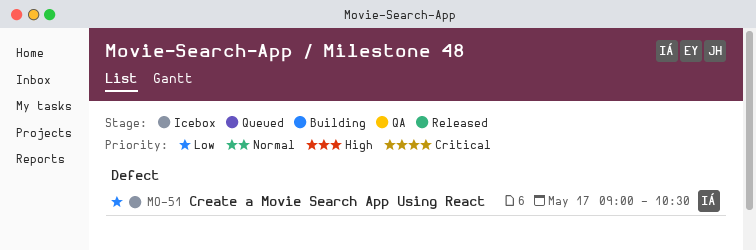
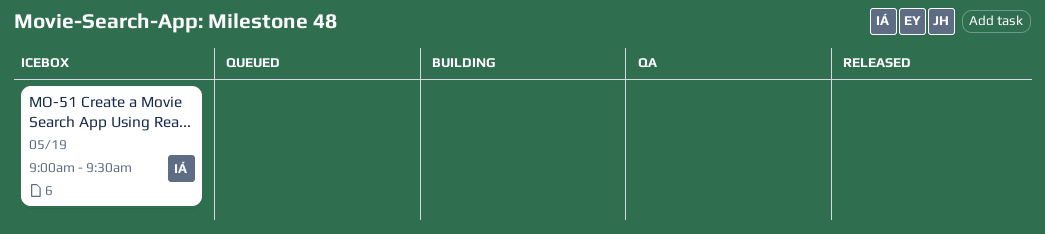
MO-51, day: May 17 -> May 19
MO-51, ends: 10:30 -> 09:30

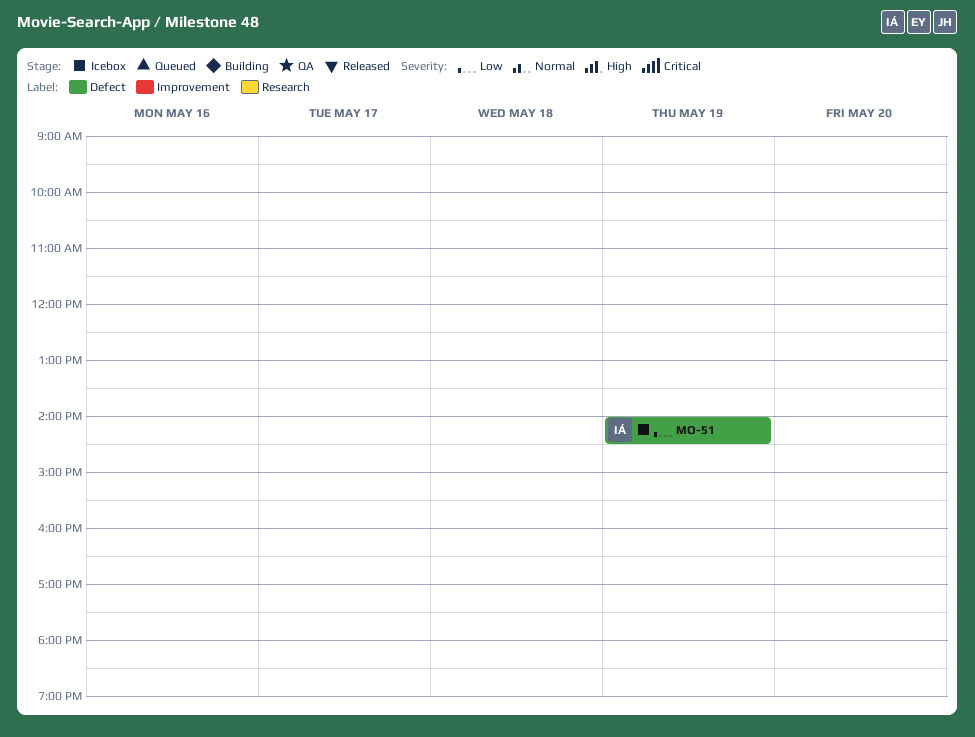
MO-51, begins: 09:00 -> 14:00
MO-51, ends: 09:30 -> 14:30

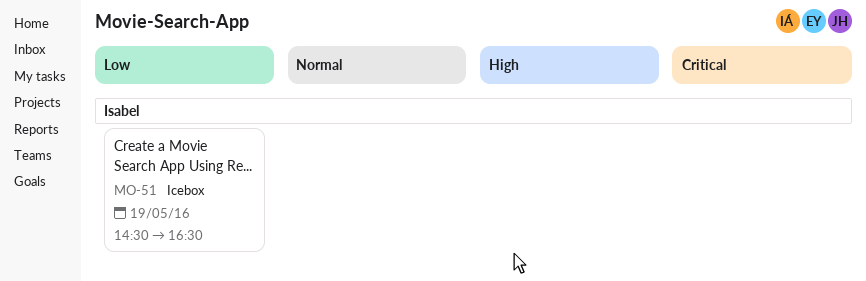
MO-51, begins: 14:00 -> 14:30
MO-51, ends: 14:30 -> 16:30

